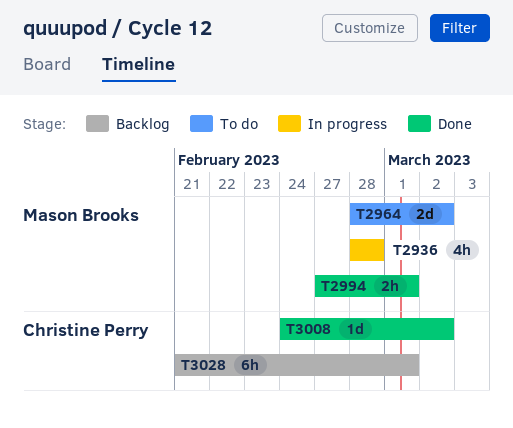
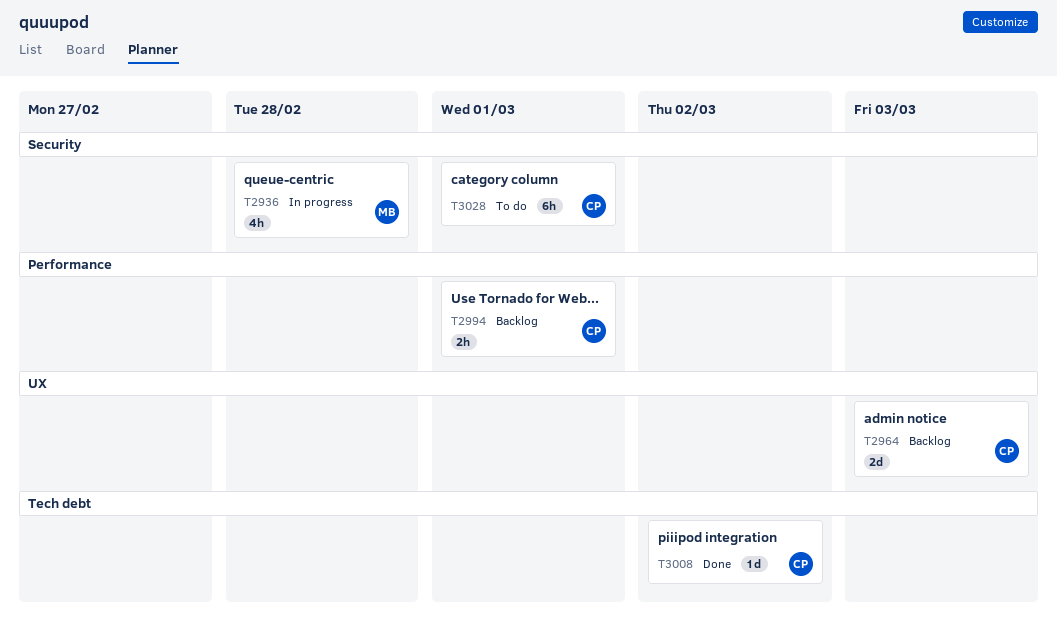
T2964, status: To do -> Backlog
T2964, owner: Mason Brooks -> Christine Perry
T2964, due: Mar 2 -> Mar 3
T2994, status: Done -> Backlog
T2994, owner: Mason Brooks -> Christine Perry
T3028, status: Backlog -> To do

